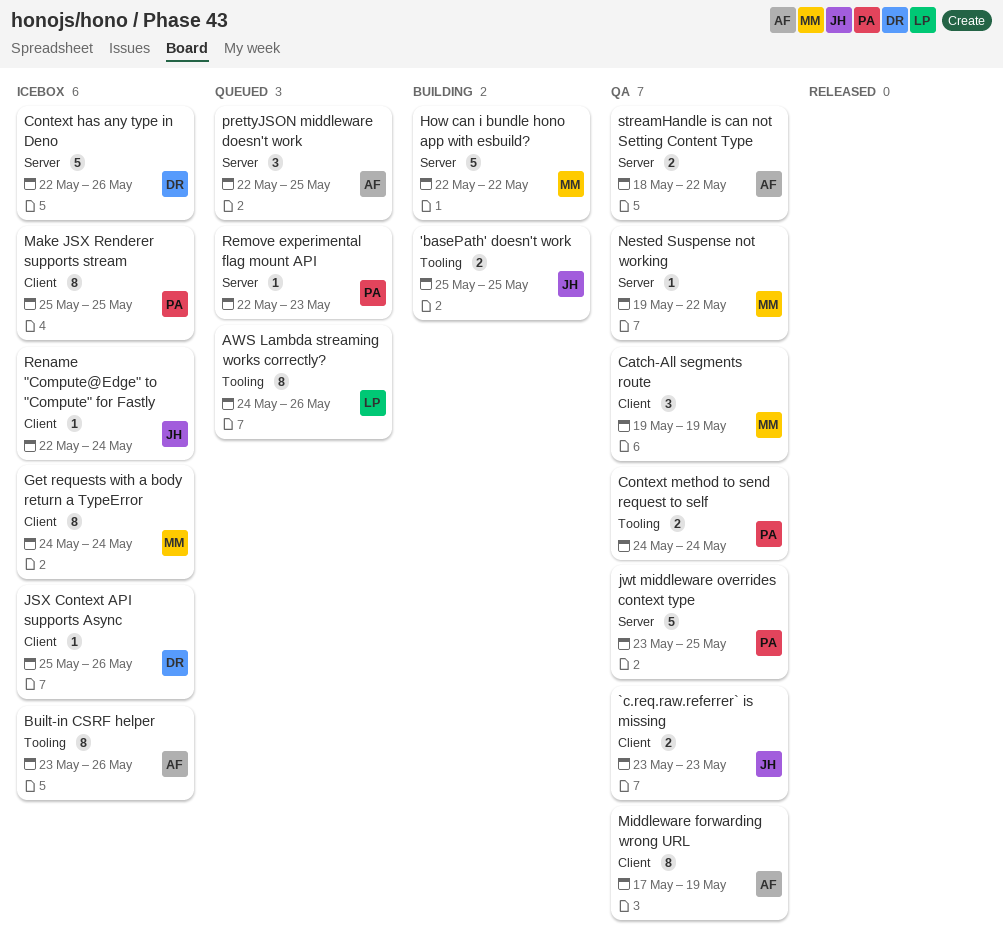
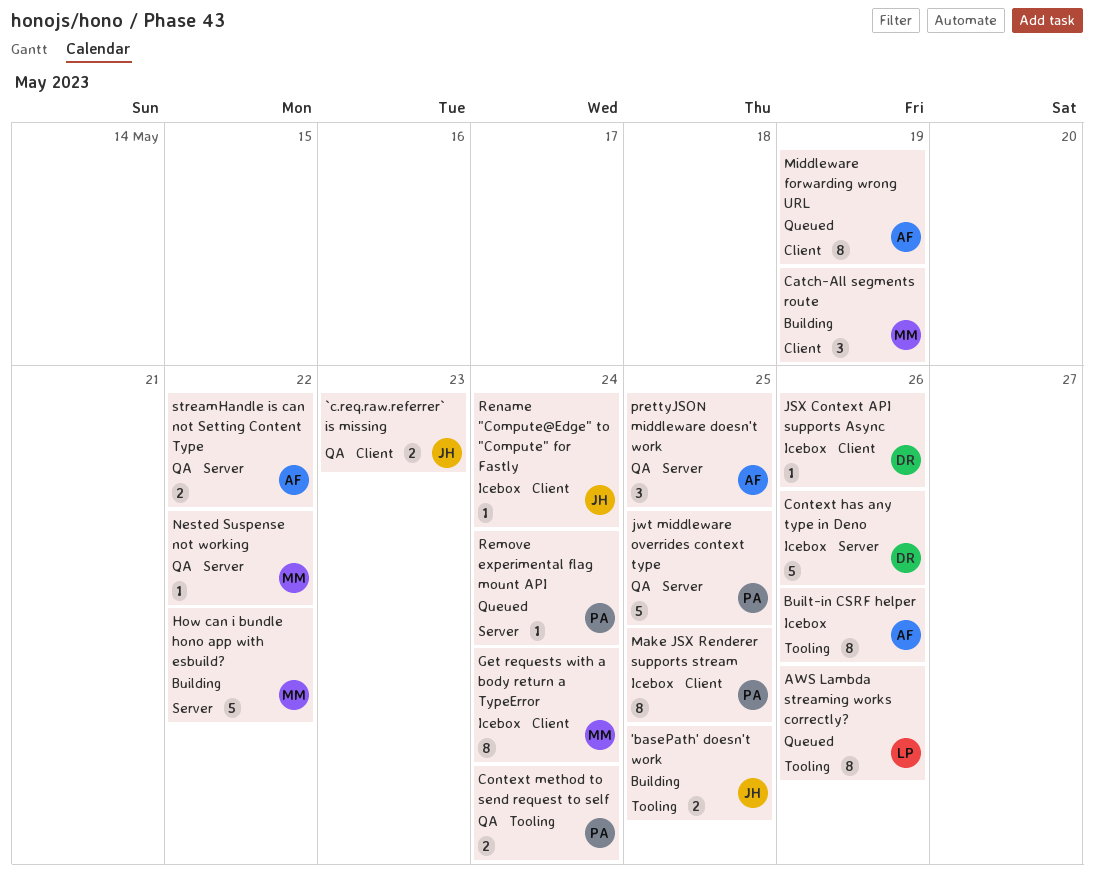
Catch-All segments route, status: QA -> Building
Middleware forwarding wrong URL, status: QA -> Queued
prettyJSON middleware doesn't work, status: Queued -> QA
Remove experimental flag mount API, due: May 23 -> May 24

